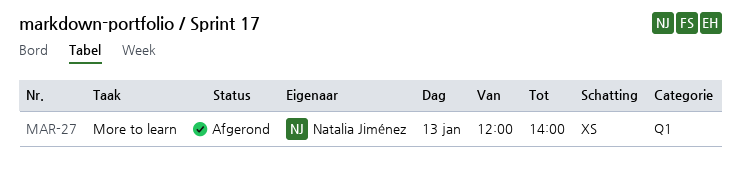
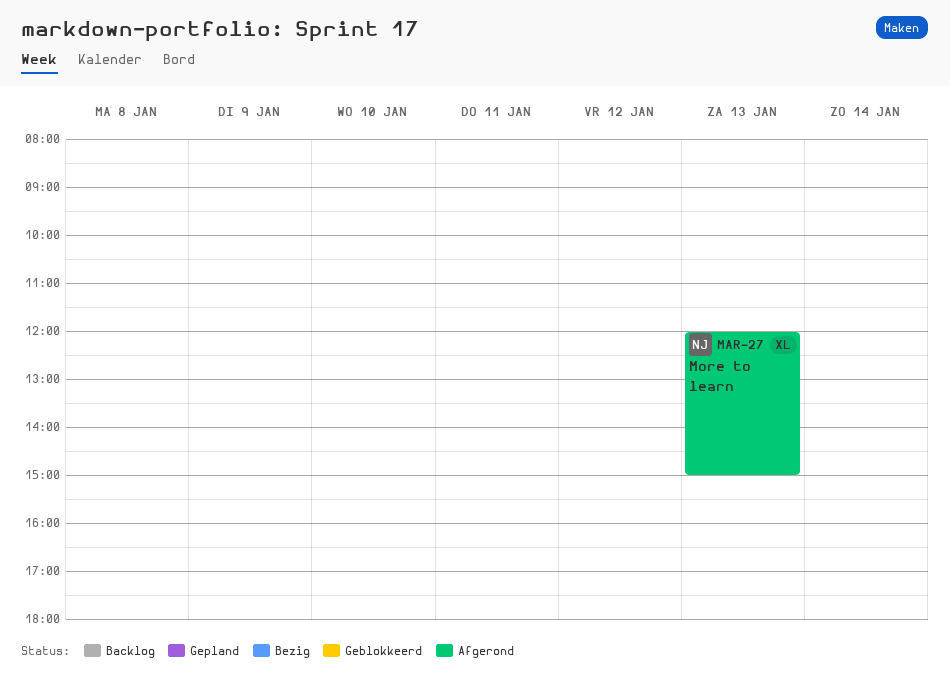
MAR-27, estimate: XS -> XL
MAR-27, ends: 14:00 -> 15:00

